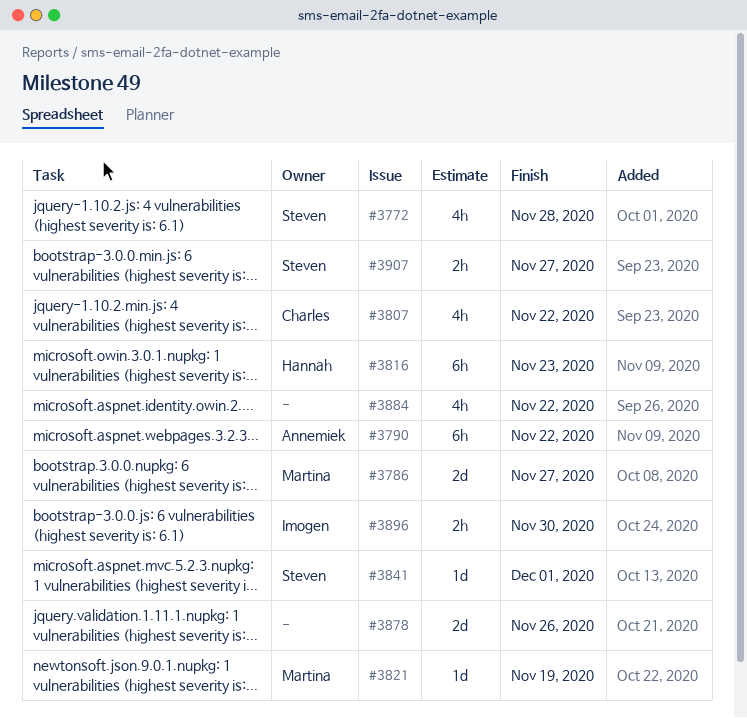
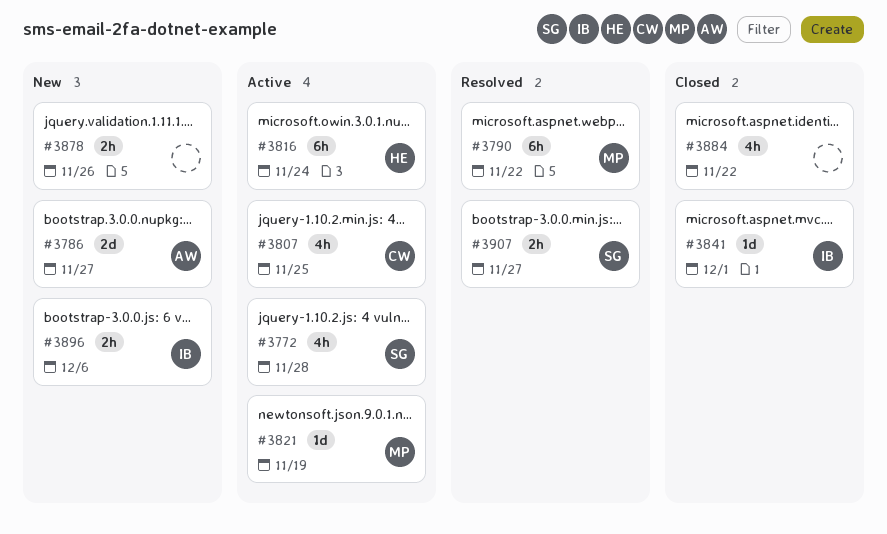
#3786, owner: Martina -> Annemiek
#3790, owner: Annemiek -> Martina
#3807, due: Nov 22 -> Nov 25
#3816, due: Nov 23 -> Nov 24
#3841, owner: Steven -> Imogen
#3878, estimate: 2d -> 2h
#3896, due: Nov 30 -> Dec 6

